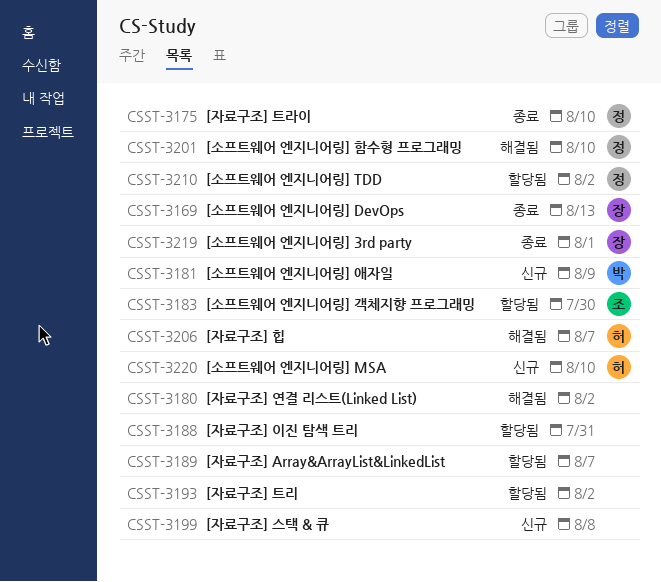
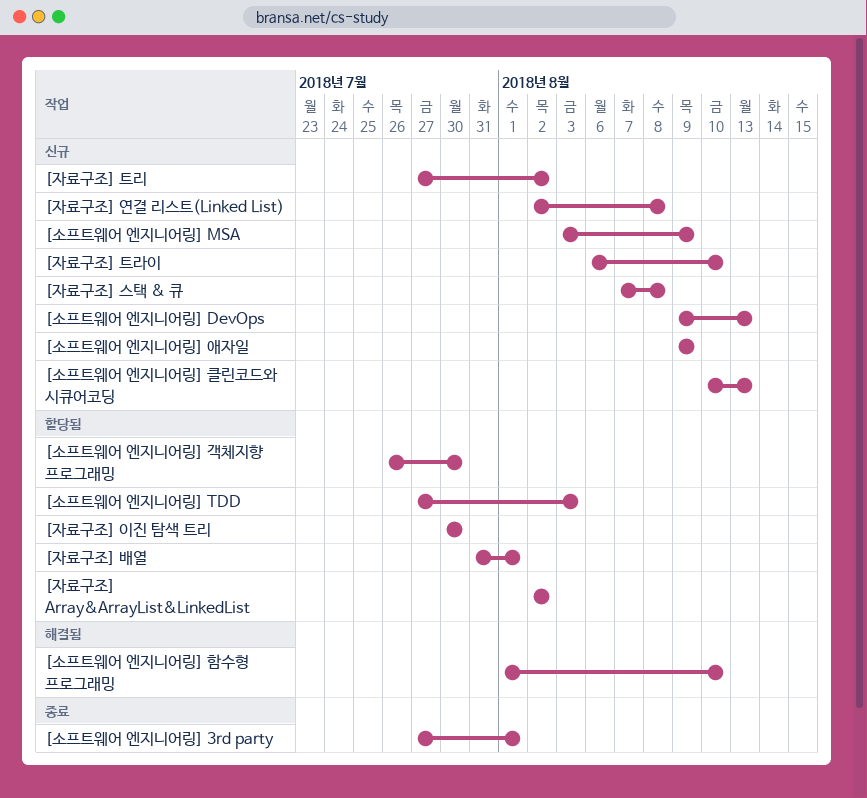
[소프트웨어 엔지니어링] DevOps, status: 종료 -> 신규
[소프트웨어 엔지니어링] MSA, due: Aug 10 -> Aug 9
[소프트웨어 엔지니어링] TDD, due: Aug 2 -> Aug 3
[소프트웨어 엔지니어링] 클린코드와 시큐어코딩: none -> present
[자료구조] Array&ArrayList&LinkedList, due: Aug 7 -> Aug 2
[자료구조] 배열: none -> present
[자료구조] 연결 리스트(Linked List), status: 해결됨 -> 신규
[자료구조] 연결 리스트(Linked List), due: Aug 2 -> Aug 8
[자료구조] 이진 탐색 트리, due: Jul 31 -> Jul 30
[자료구조] 트라이, status: 종료 -> 신규
[자료구조] 트리, status: 할당됨 -> 신규
[자료구조] 힙: present -> none

